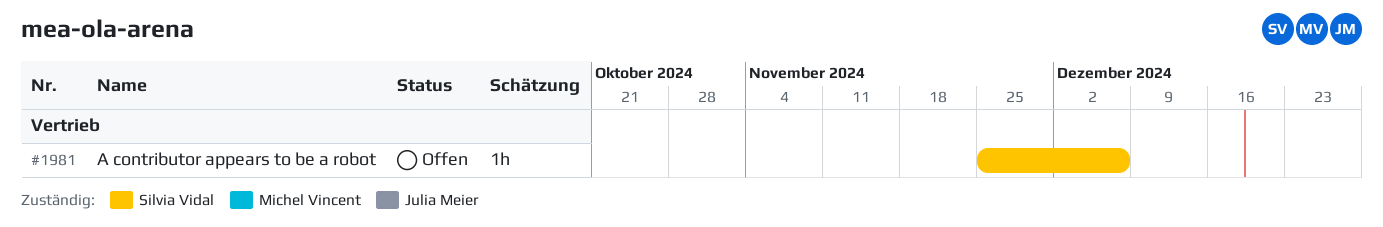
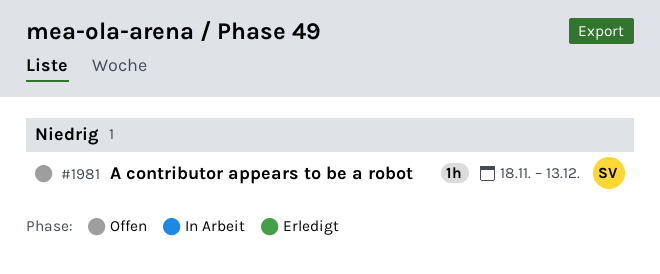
#1981, start: Nov 25 -> Nov 18
#1981, due: Dec 6 -> Dec 13

